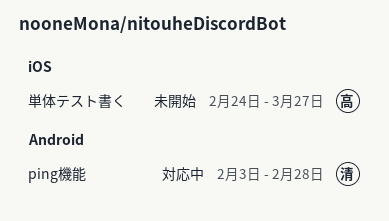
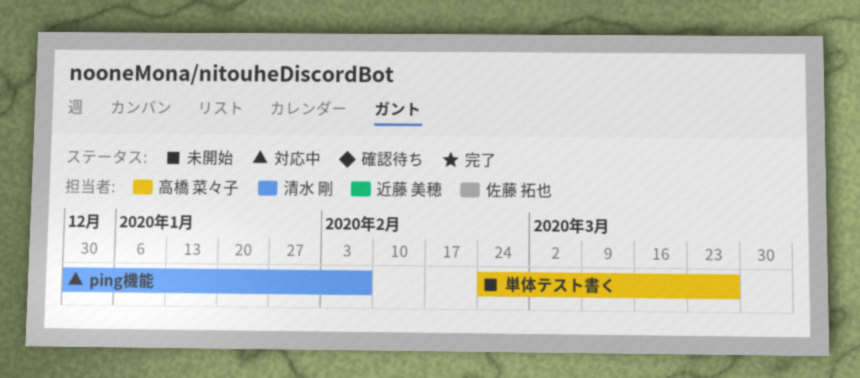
ping機能, start: Feb 3 -> Dec 30
ping機能, due: Feb 28 -> Feb 7

